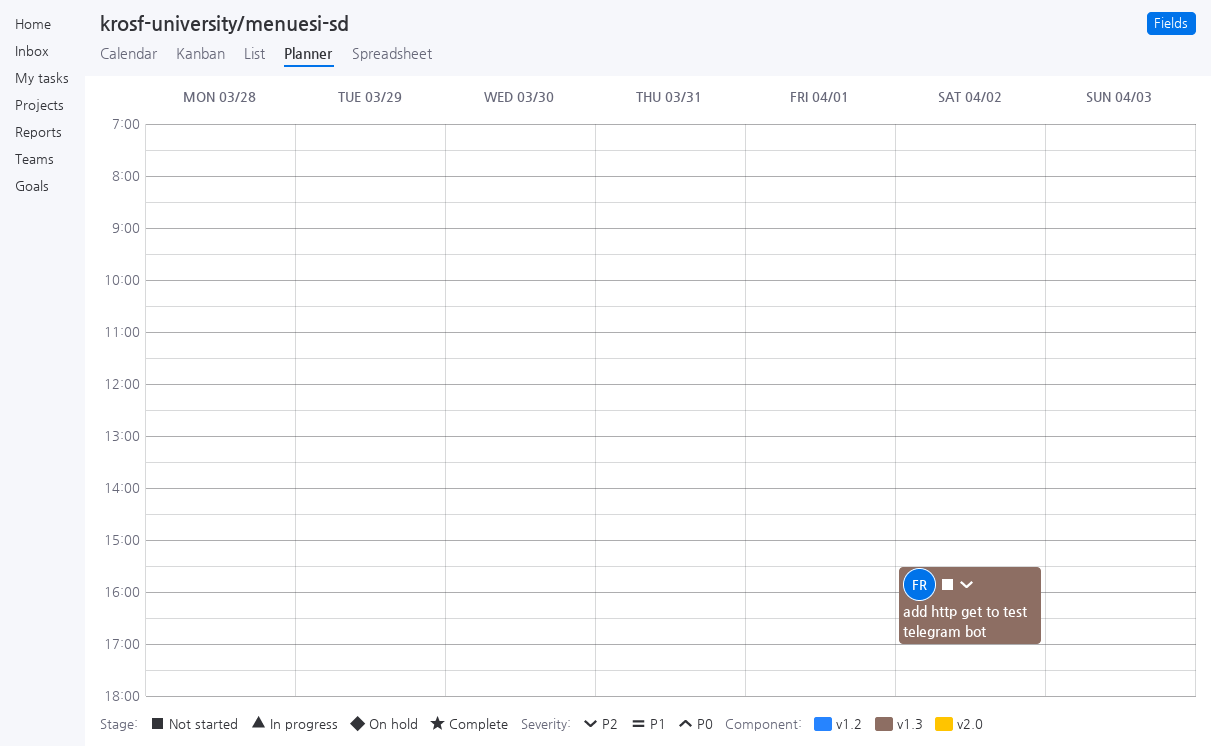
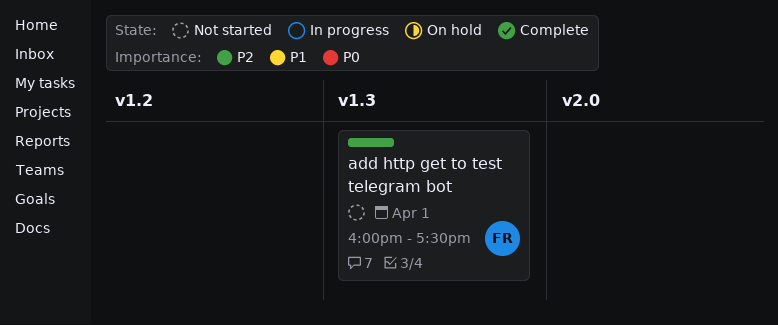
add http get to test telegram bot, day: Apr 2 -> Apr 1
add http get to test telegram bot, begins: 15:30 -> 16:00
add http get to test telegram bot, ends: 17:00 -> 17:30

